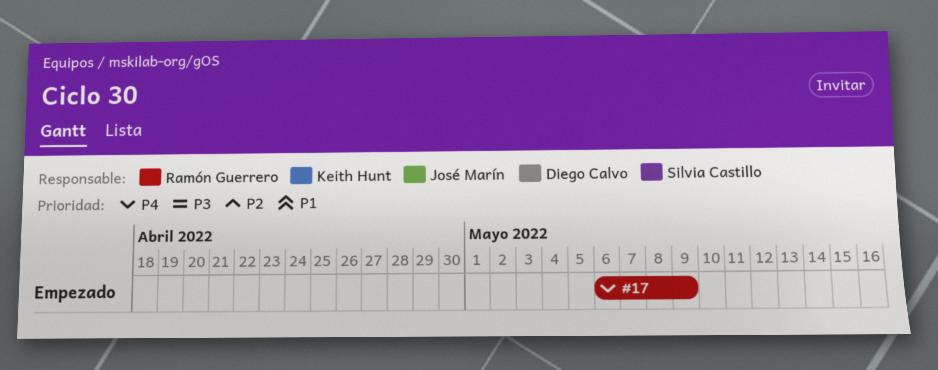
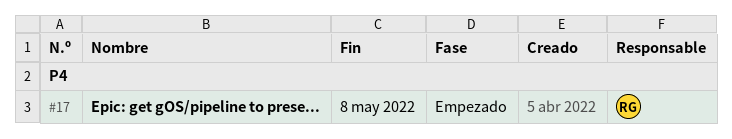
#17, due: May 9 -> May 8

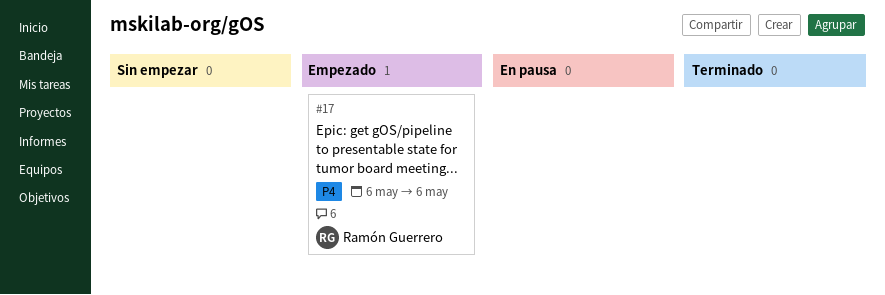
#17, due: May 8 -> May 6

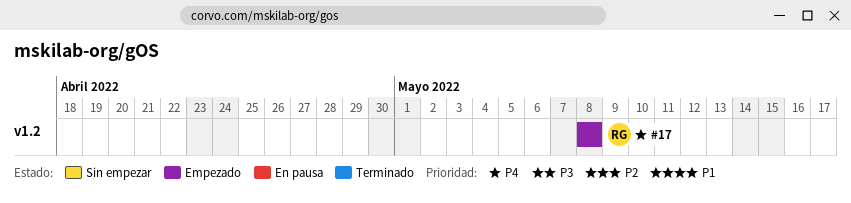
#17, start: May 6 -> May 8
#17, due: May 6 -> May 8

